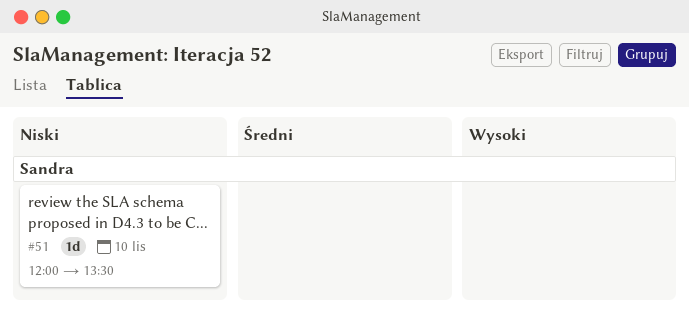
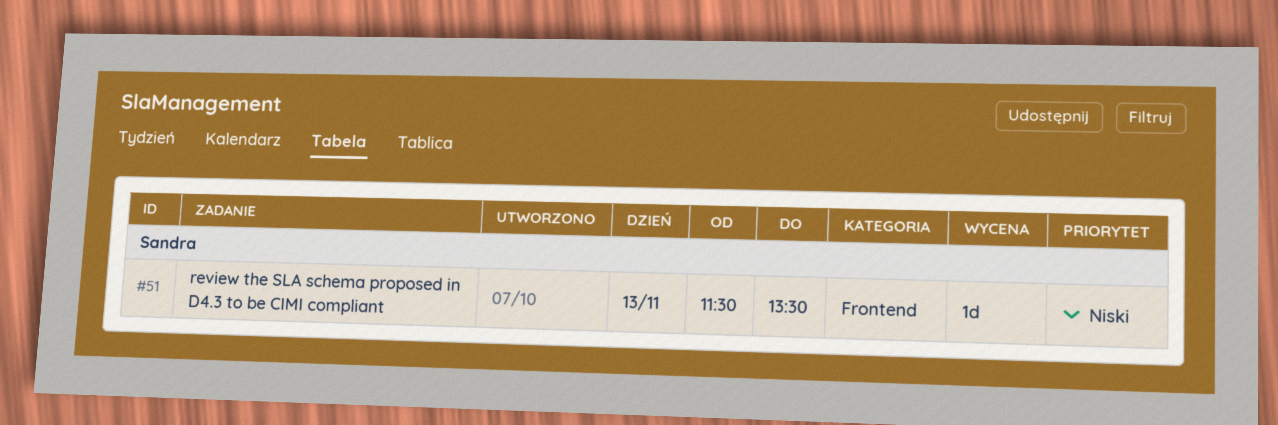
#51, day: Nov 10 -> Nov 13
#51, begins: 12:00 -> 11:30

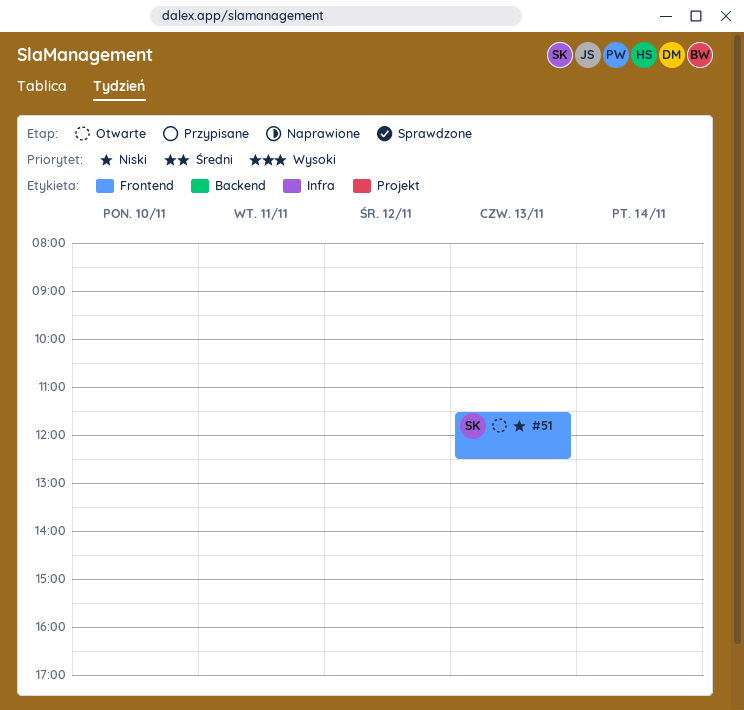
#51, ends: 13:30 -> 12:30

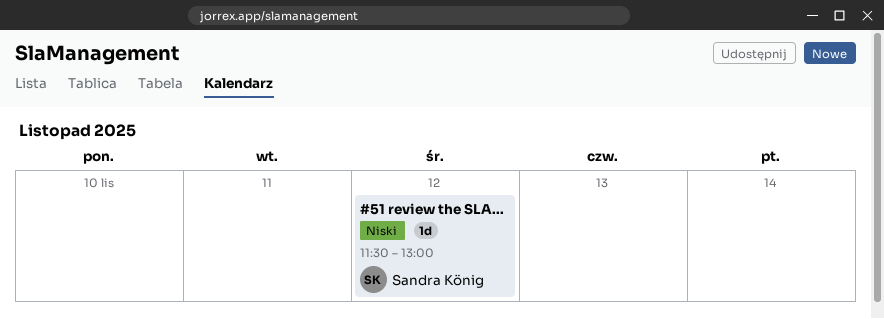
#51, day: Nov 13 -> Nov 12
#51, ends: 12:30 -> 13:00

